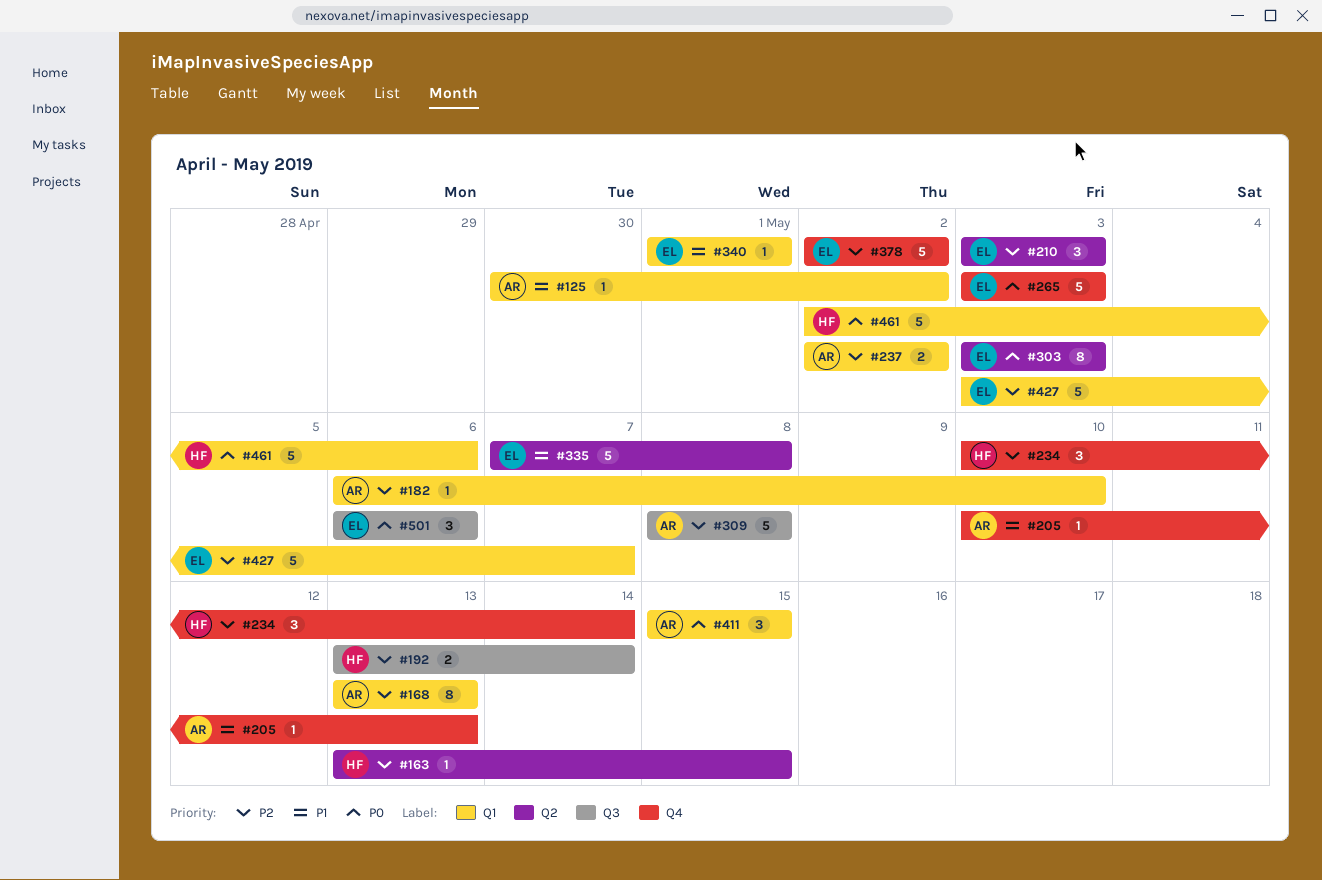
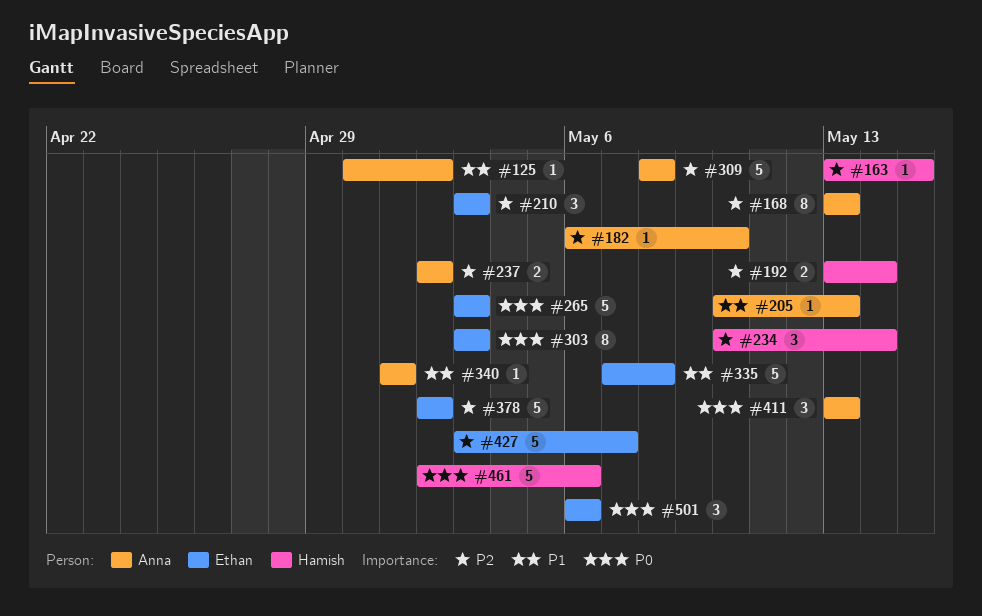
#340, owner: Ethan -> Anna
#411, start: May 15 -> May 13
#411, due: May 15 -> May 13

